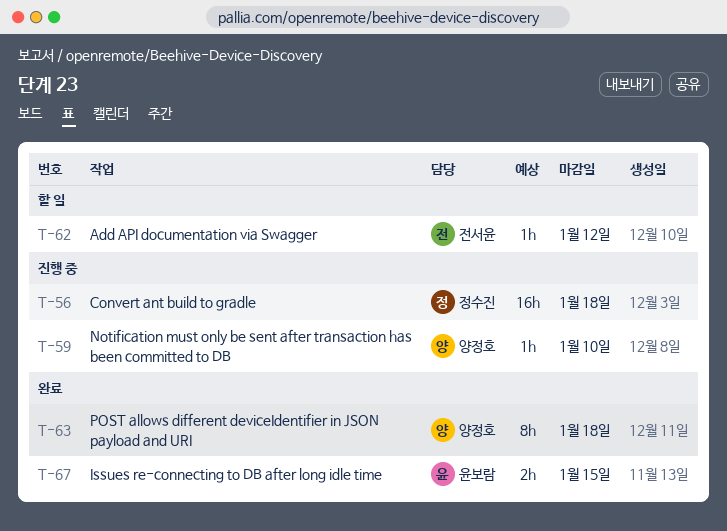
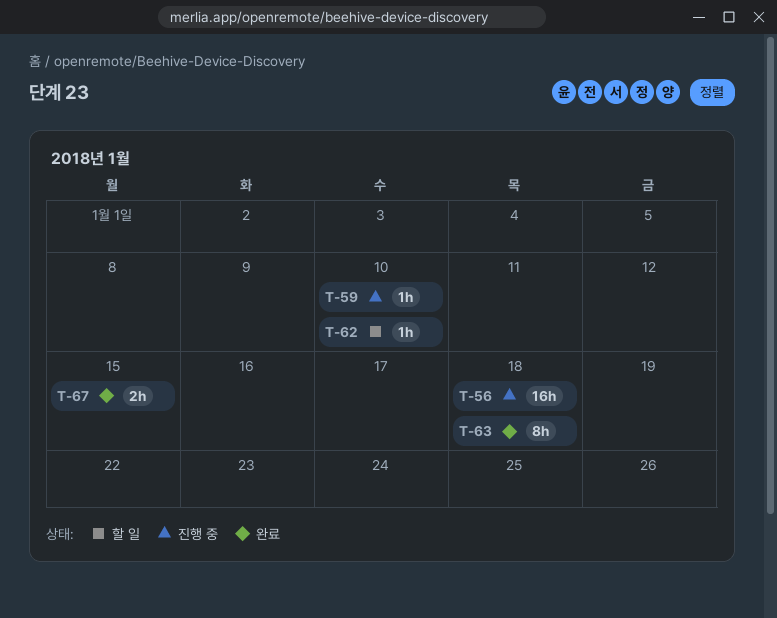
T-62, due: Jan 12 -> Jan 10

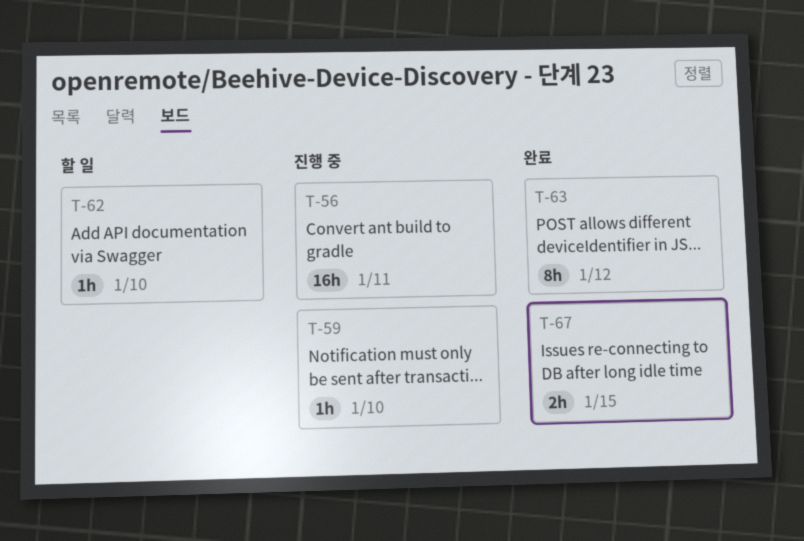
T-56, due: Jan 18 -> Jan 11
T-63, due: Jan 18 -> Jan 12

